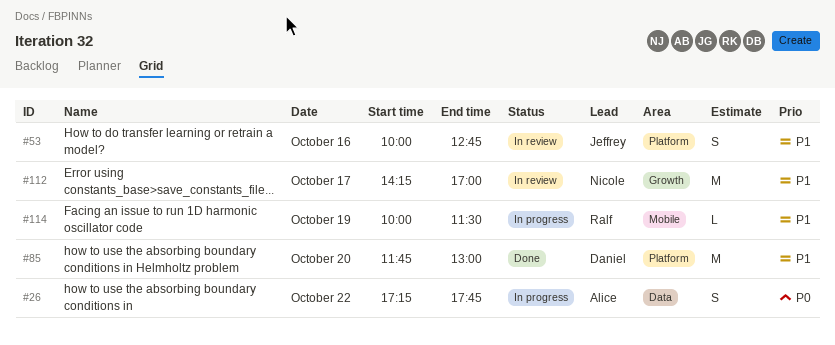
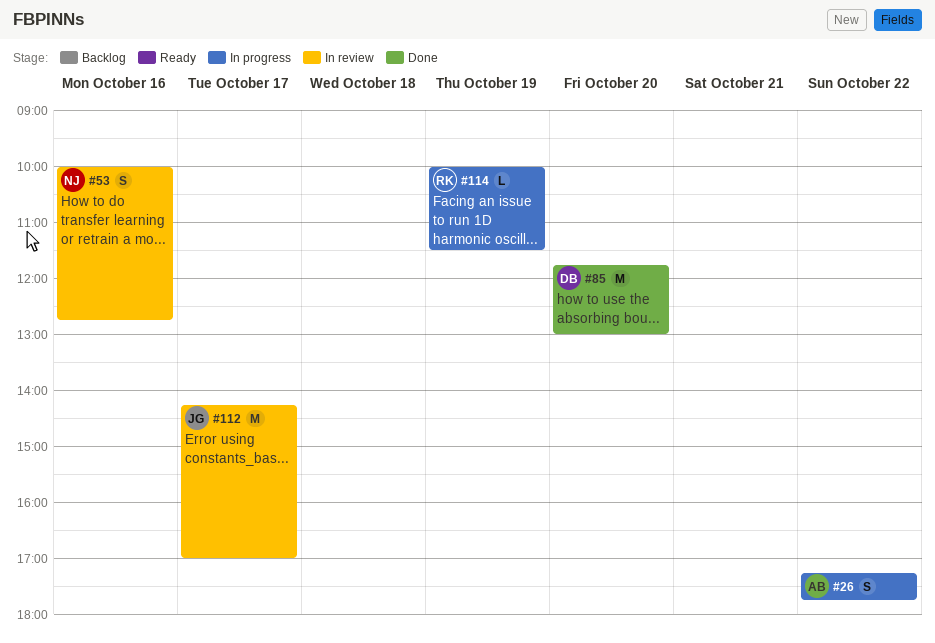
#53, owner: Jeffrey -> Nicole
#112, owner: Nicole -> Jeffrey

